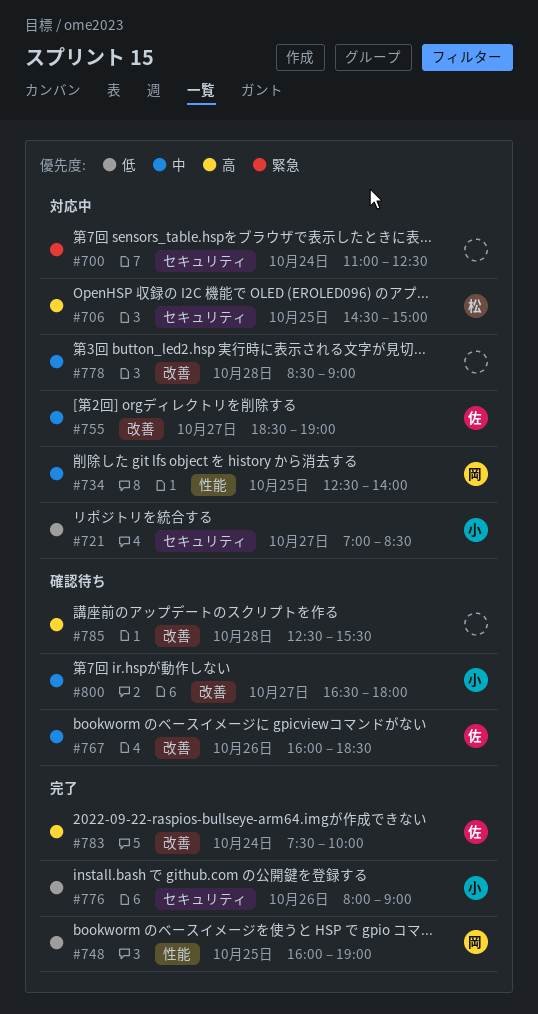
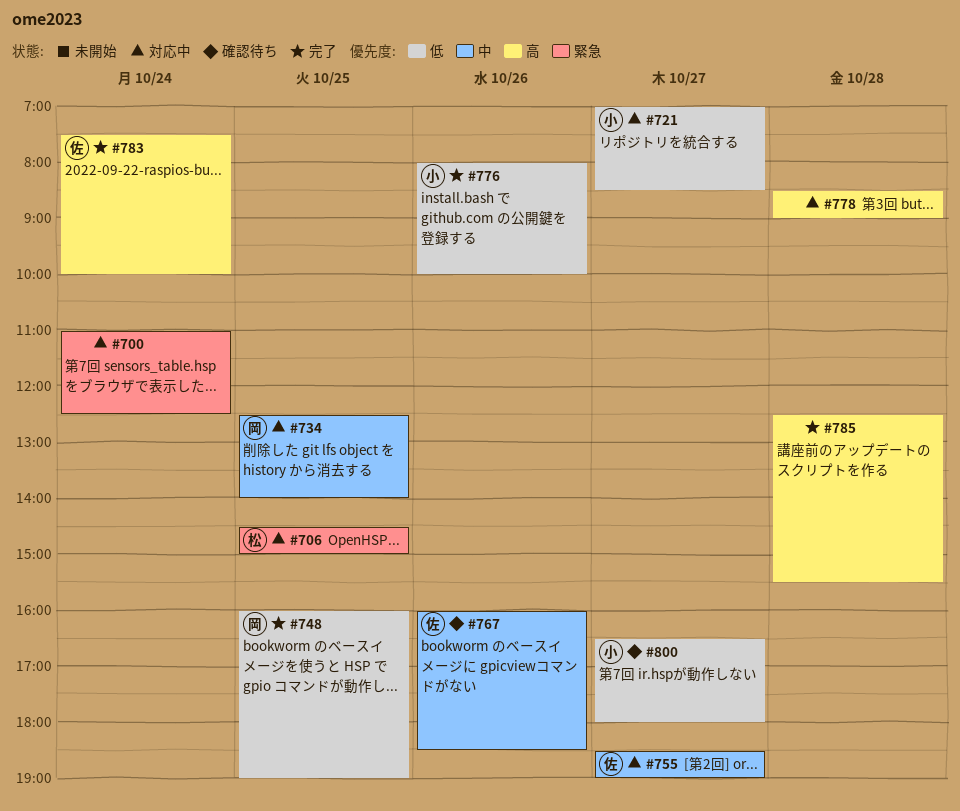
#706, priority: 高 -> 緊急
#776, ends: 09:00 -> 10:00
#778, priority: 中 -> 高
#785, status: 確認待ち -> 完了
#800, priority: 中 -> 低

